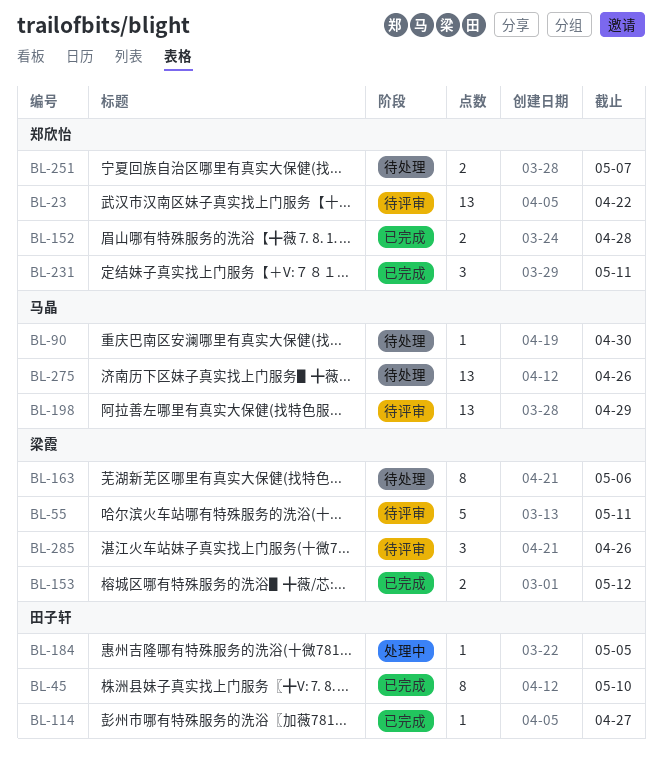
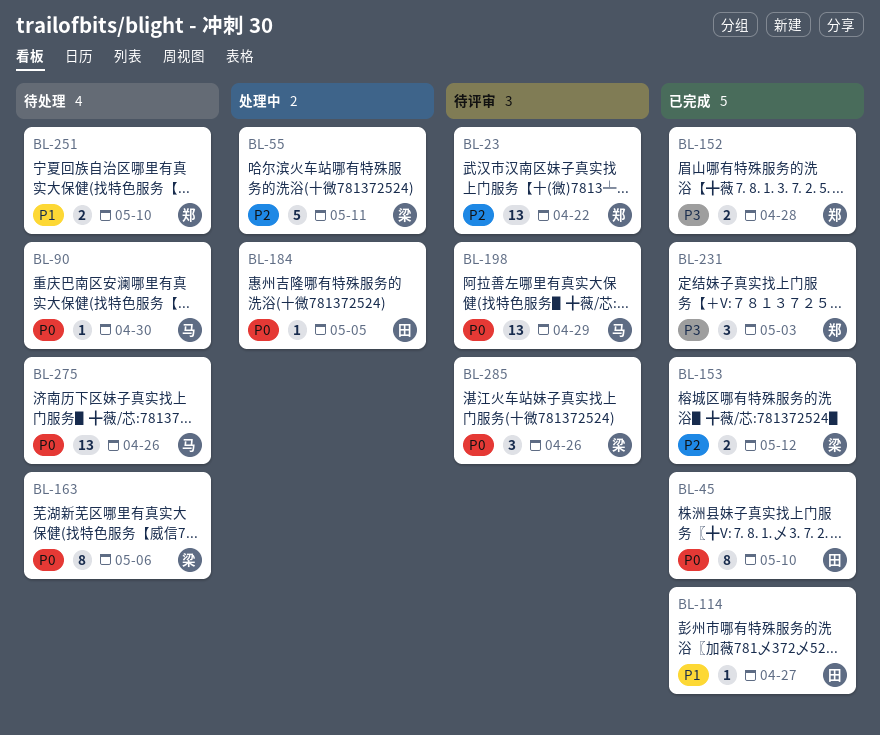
BL-55, status: 待评审 -> 处理中
BL-231, due: May 11 -> May 3
BL-251, due: May 7 -> May 10

